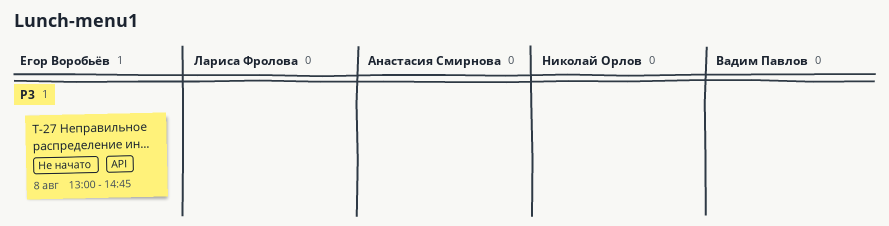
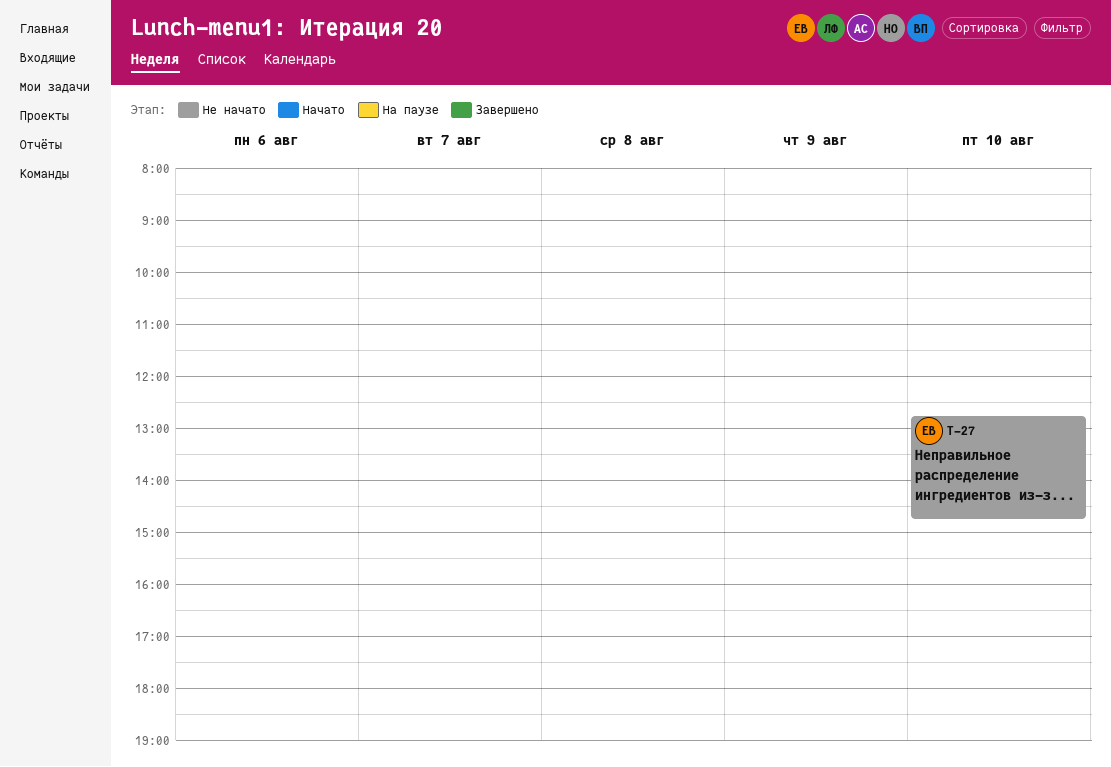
T-27, day: Aug 8 -> Aug 10
T-27, begins: 13:00 -> 12:45

